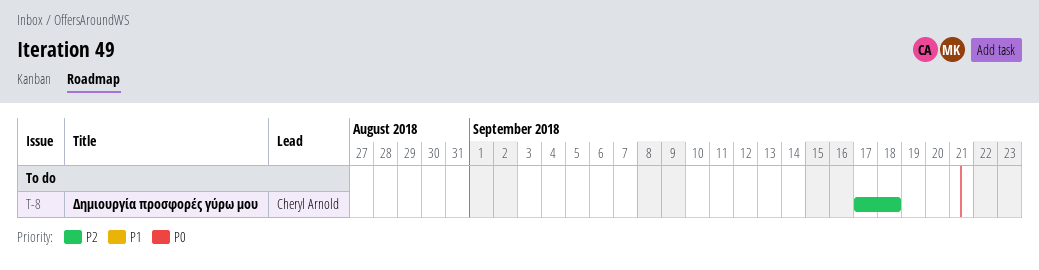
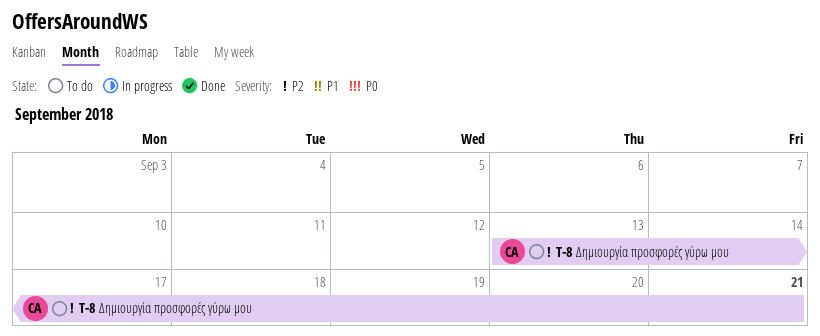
T-8, start: Sep 17 -> Sep 13
T-8, due: Sep 18 -> Sep 21

